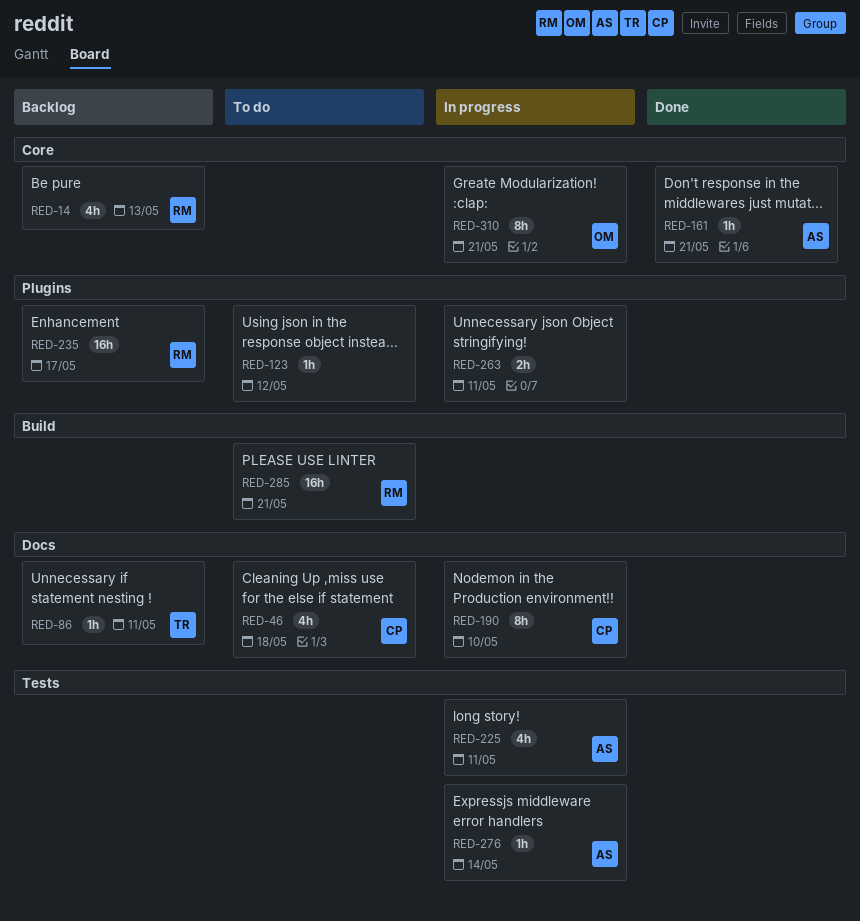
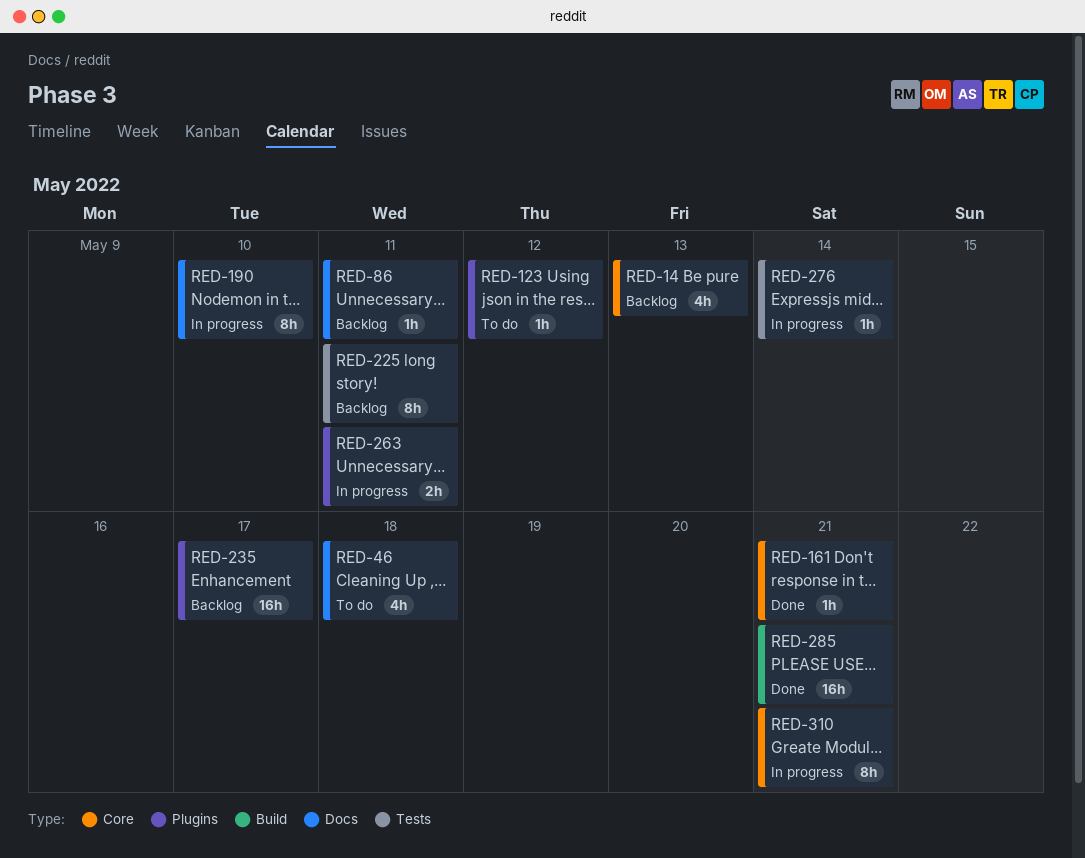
RED-225, status: In progress -> Backlog
RED-225, estimate: 4h -> 8h
RED-285, status: To do -> Done

